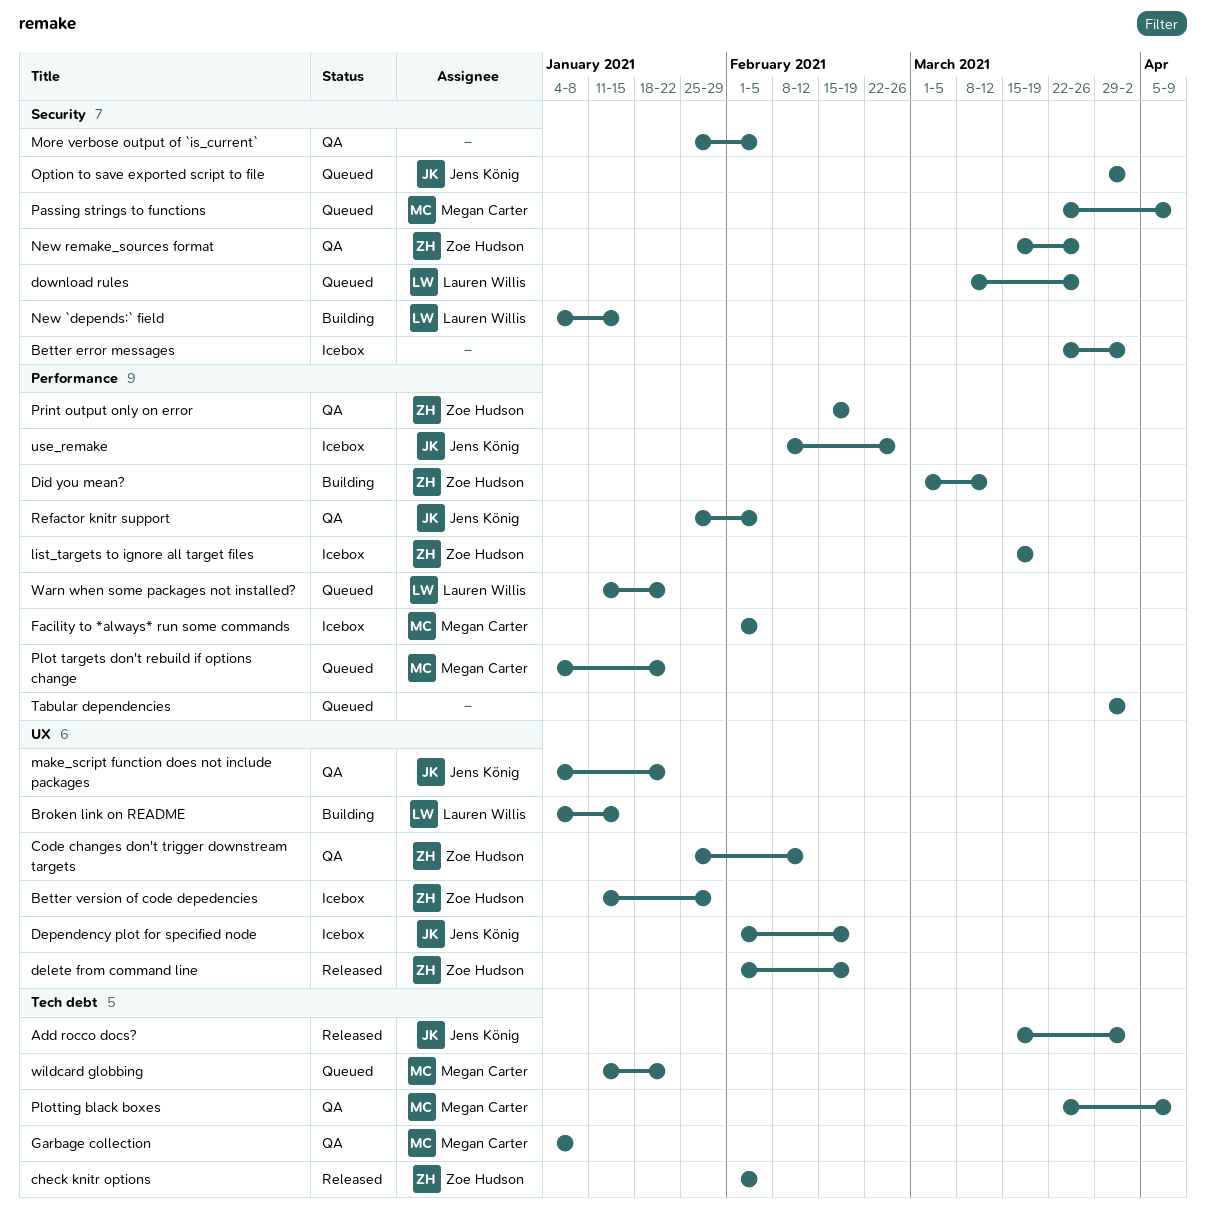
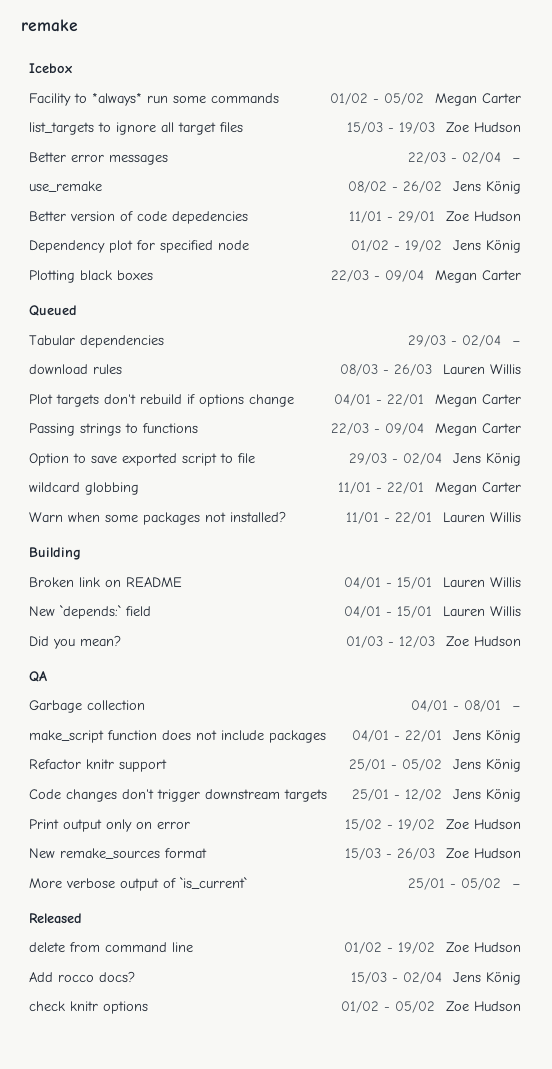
Code changes don't trigger downstream targets, owner: Zoe Hudson -> Jens König
Garbage collection, owner: Megan Carter -> none
Plotting black boxes, status: QA -> Icebox

